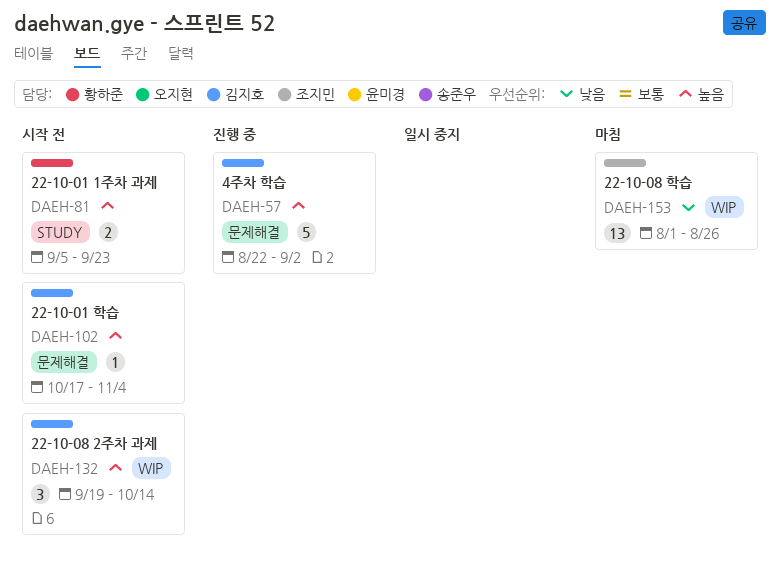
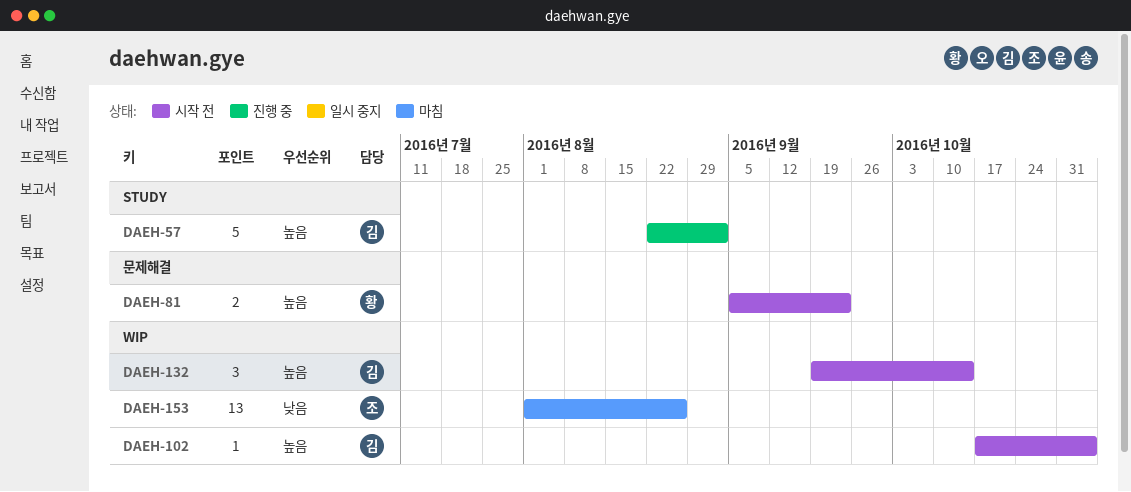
DAEH-57, label: 문제해결 -> STUDY
DAEH-81, label: STUDY -> 문제해결
DAEH-102, label: 문제해결 -> WIP

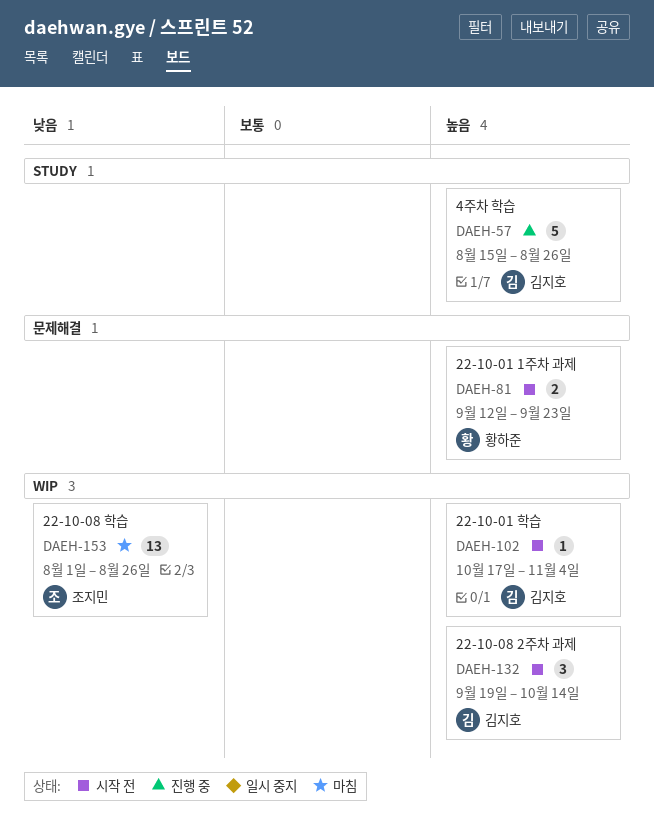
DAEH-57, start: Aug 22 -> Aug 15
DAEH-57, due: Sep 2 -> Aug 26
DAEH-81, start: Sep 5 -> Sep 12

